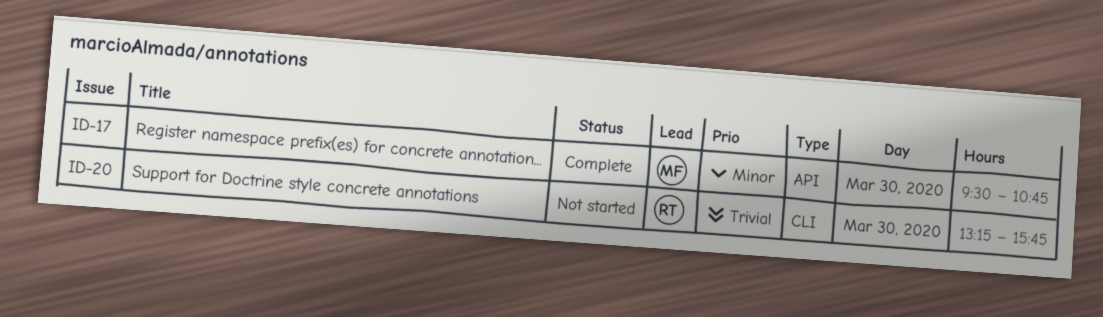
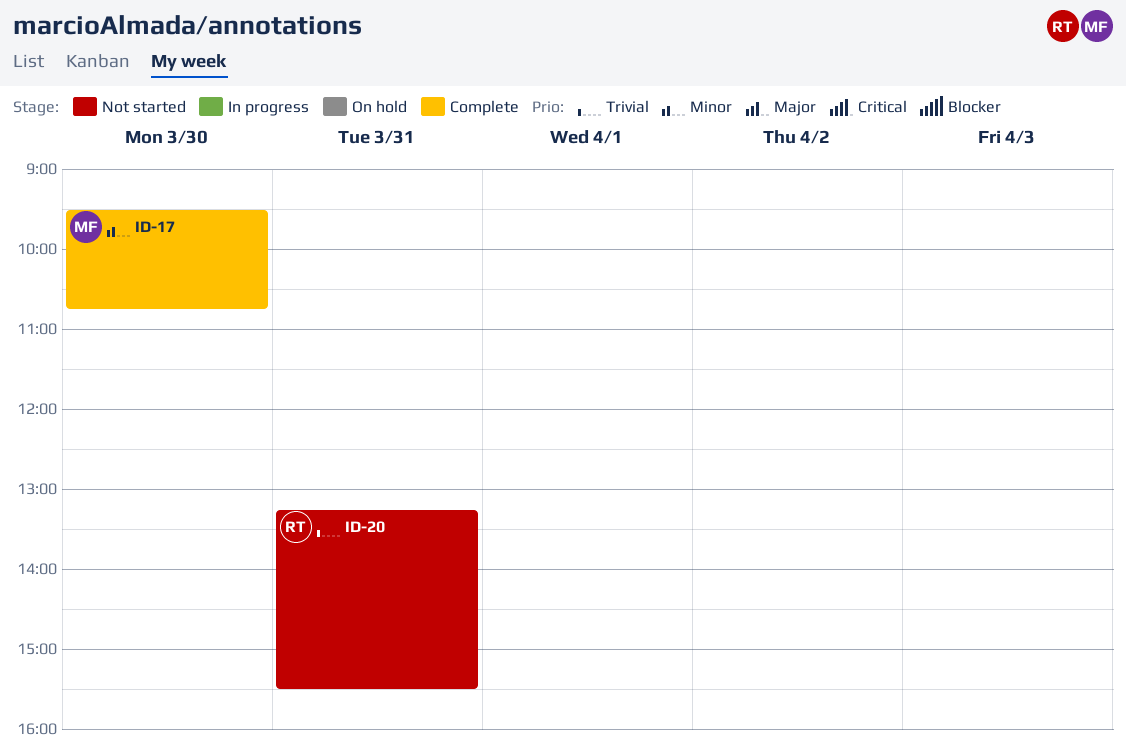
ID-20, day: Mar 30 -> Mar 31
ID-20, ends: 15:45 -> 15:30

